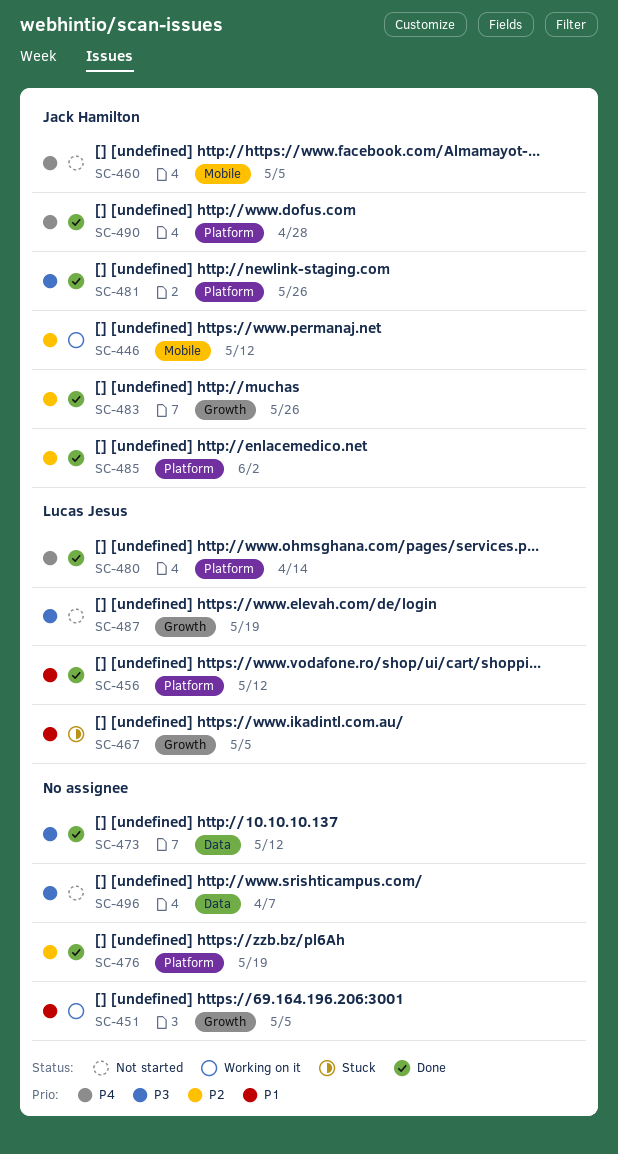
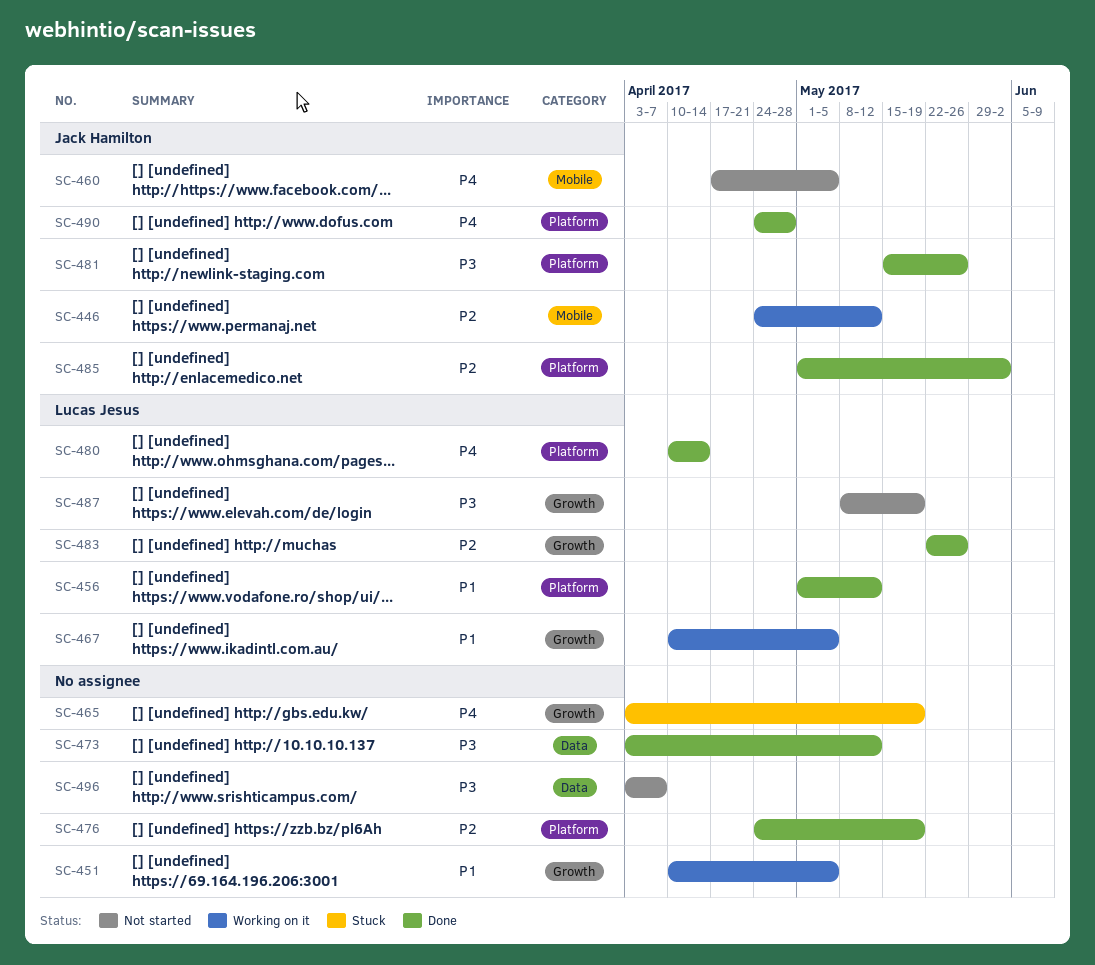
SC-465: none -> present
SC-467, status: Stuck -> Working on it
SC-483, owner: Jack Hamilton -> Lucas Jesus

